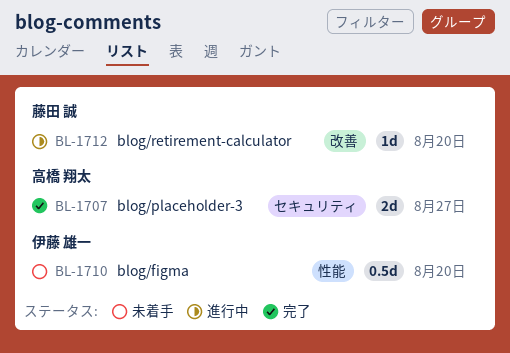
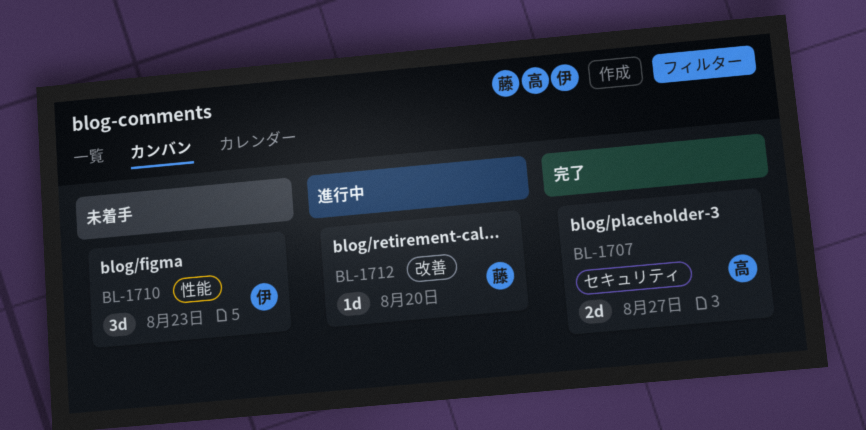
BL-1710, estimate: 0.5d -> 3d
BL-1710, due: Aug 20 -> Aug 23

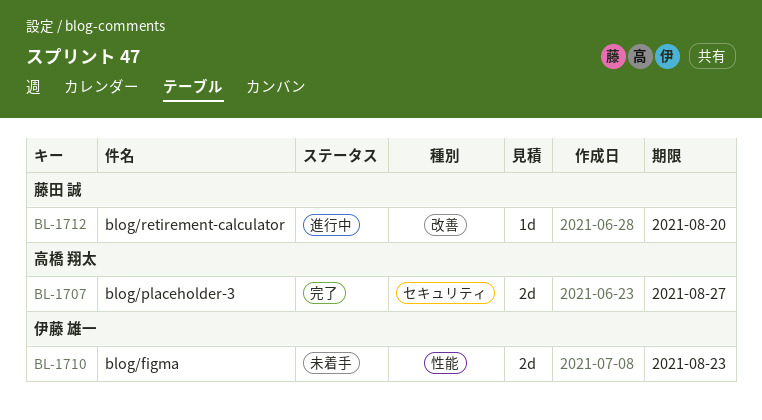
BL-1710, estimate: 3d -> 2d

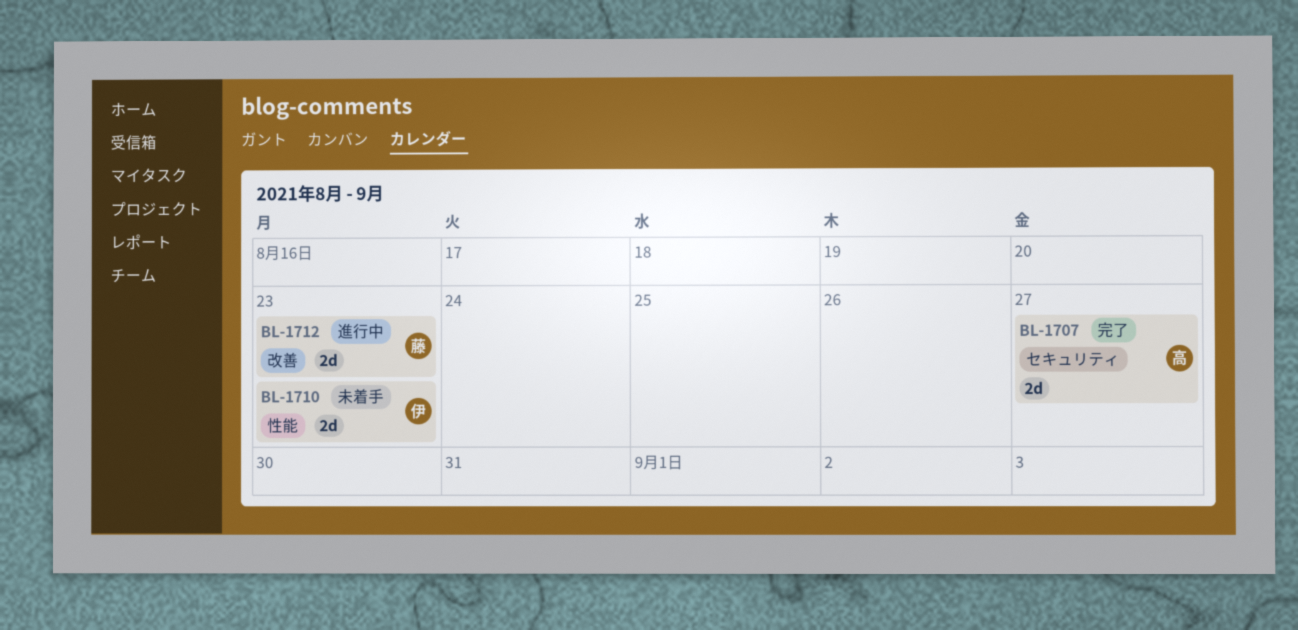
BL-1712, estimate: 1d -> 2d
BL-1712, due: Aug 20 -> Aug 23

